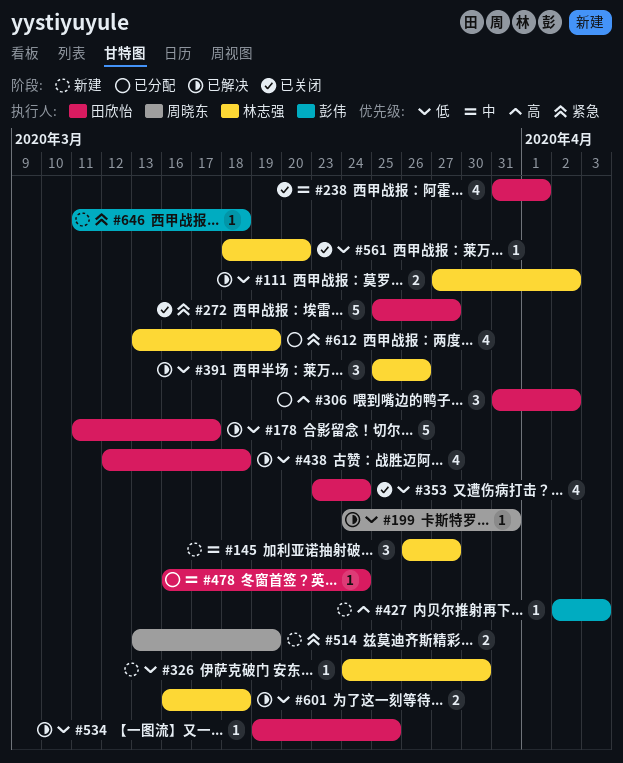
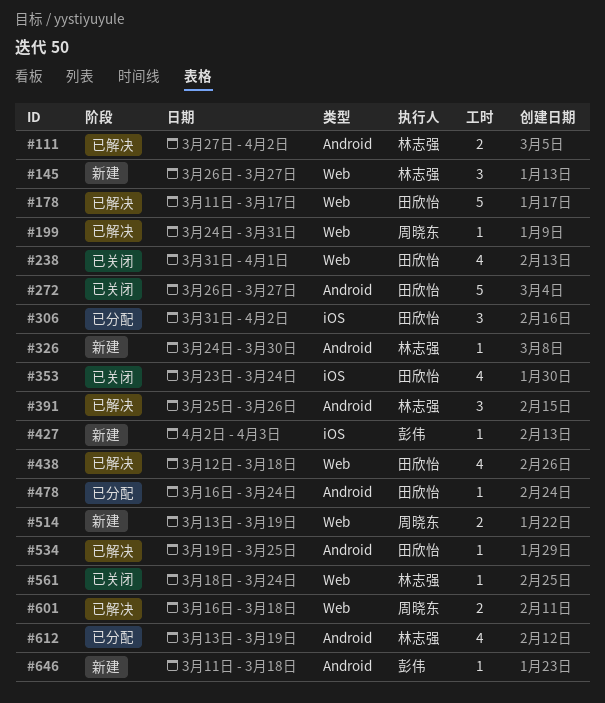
#272, start: Mar 25 -> Mar 26
#561, due: Mar 20 -> Mar 24
#601, owner: 林志强 -> 周晓东

